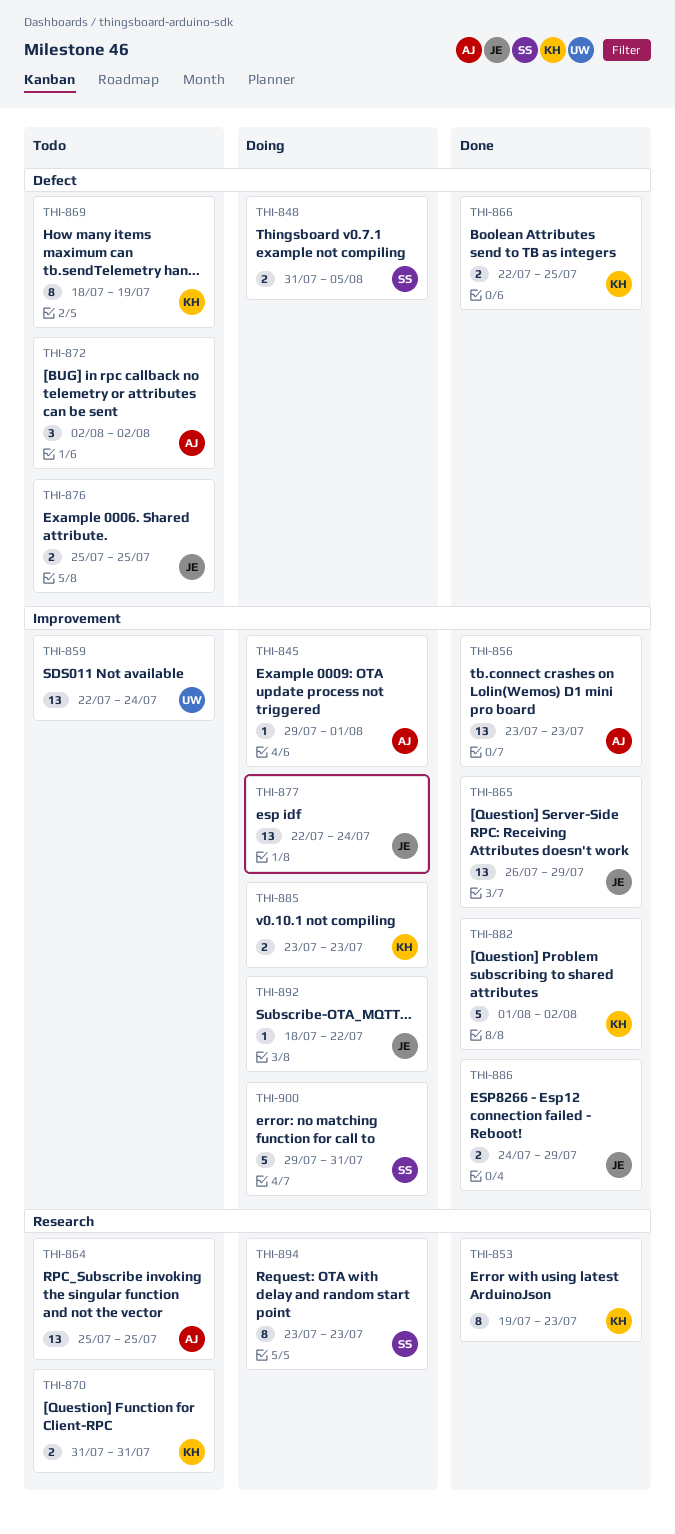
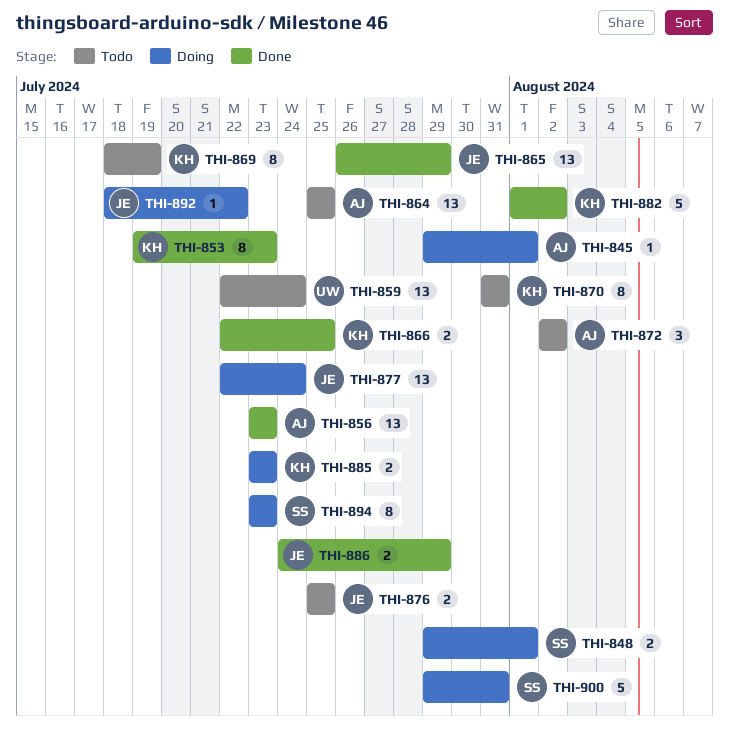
THI-848, start: Jul 31 -> Jul 29
THI-848, due: Aug 5 -> Aug 1
THI-870, estimate: 2 -> 8

